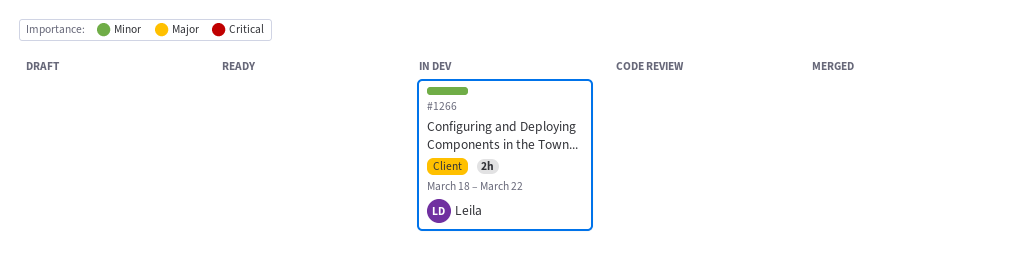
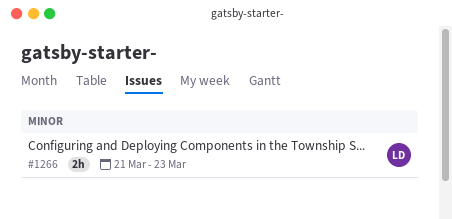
#1266, start: Mar 18 -> Mar 21
#1266, due: Mar 22 -> Mar 23

